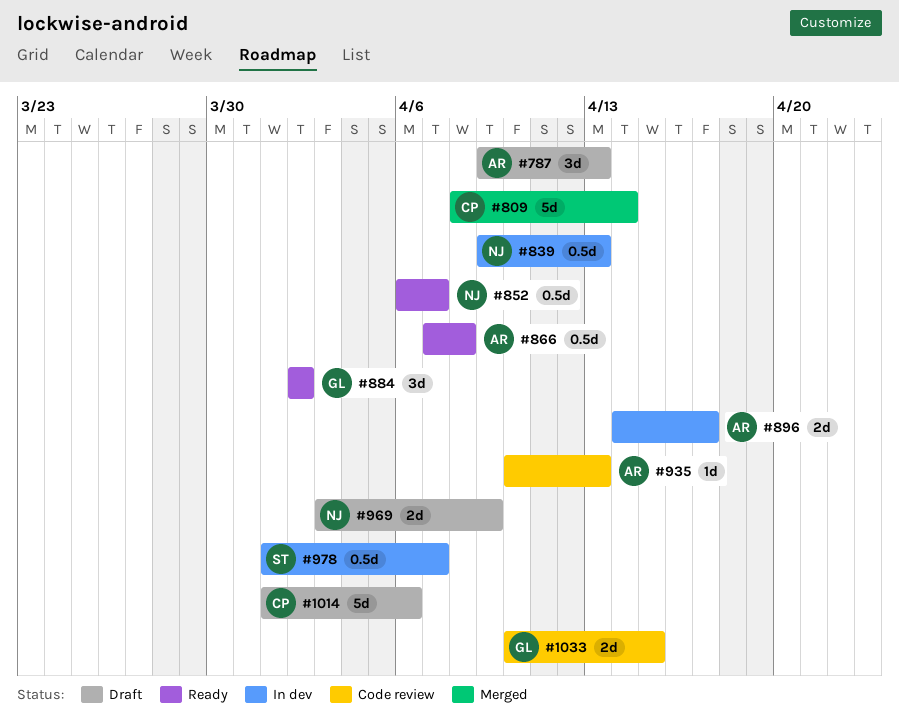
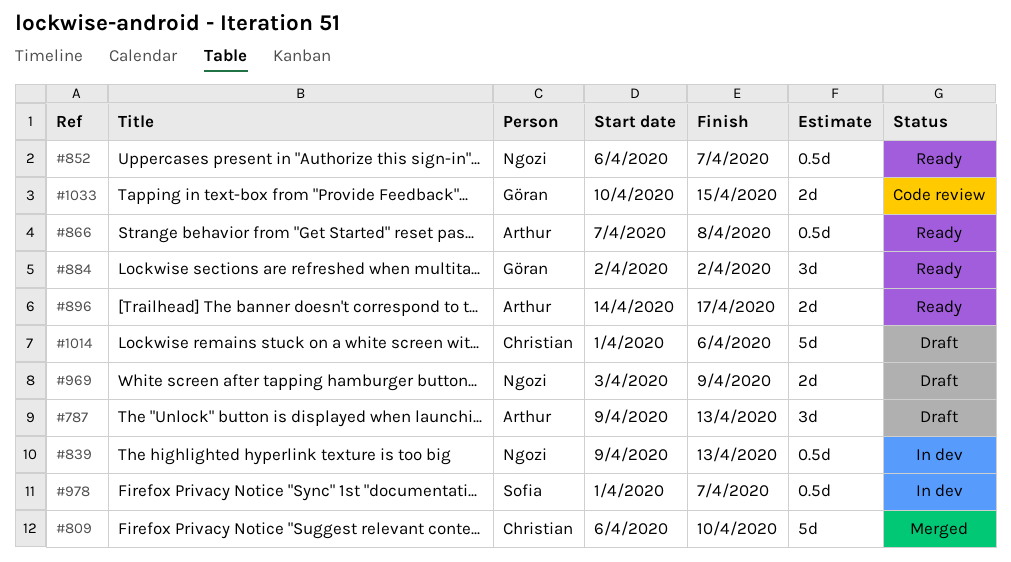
#809, start: Apr 8 -> Apr 6
#809, due: Apr 14 -> Apr 10
#896, status: In dev -> Ready
#935: present -> none

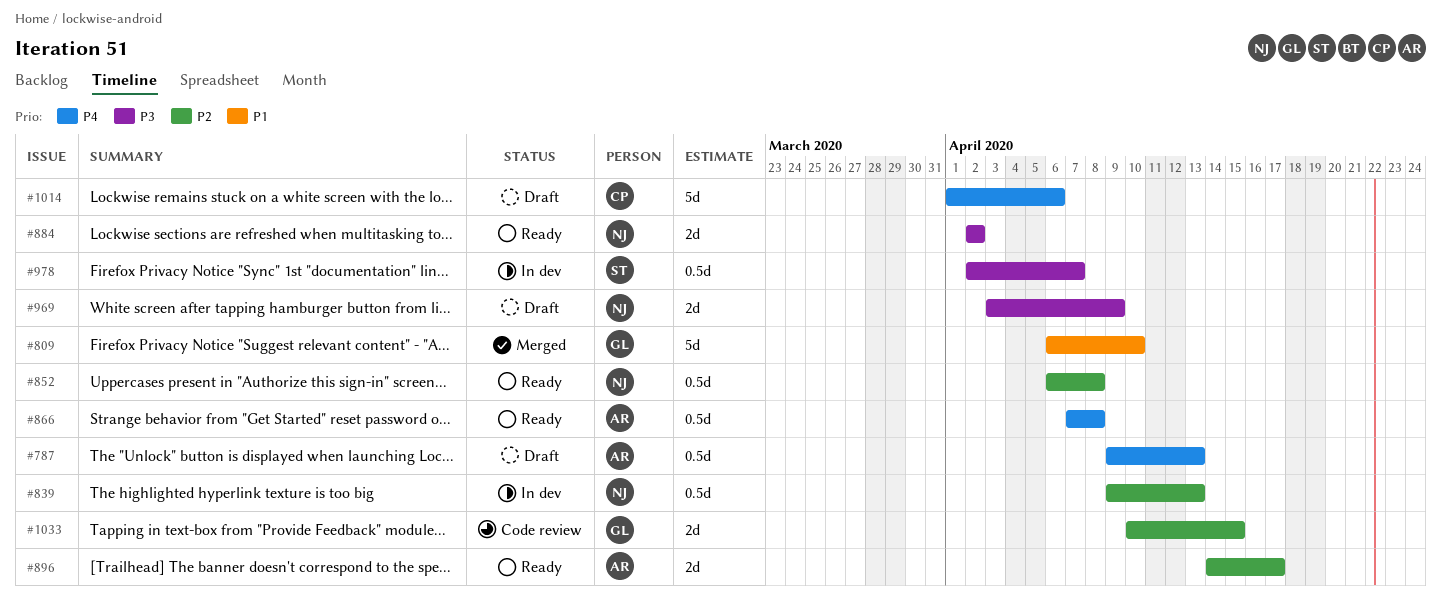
#787, estimate: 3d -> 0.5d
#809, owner: Christian -> Göran
#852, due: Apr 7 -> Apr 8
#884, owner: Göran -> Ngozi
#884, estimate: 3d -> 2d
#978, start: Apr 1 -> Apr 2

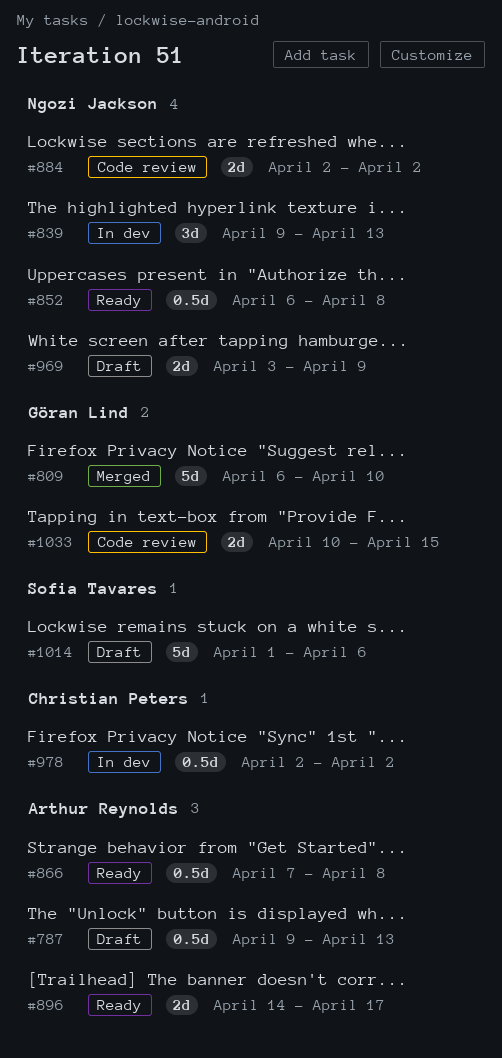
#839, estimate: 0.5d -> 3d
#884, status: Ready -> Code review
#978, owner: Sofia Tavares -> Christian Peters
#978, due: Apr 7 -> Apr 2
#1014, owner: Christian Peters -> Sofia Tavares

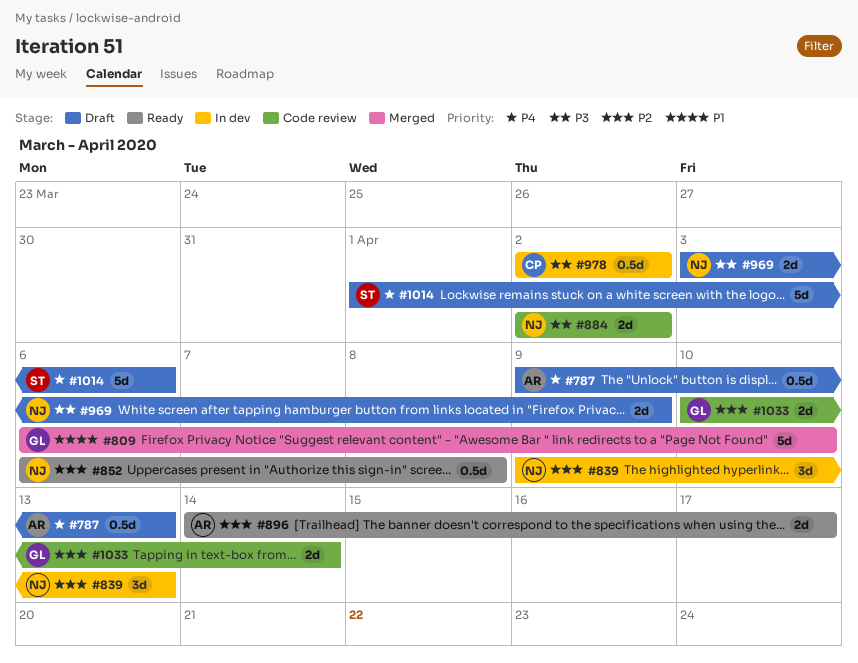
#866: present -> none
#1033, due: Apr 15 -> Apr 14

